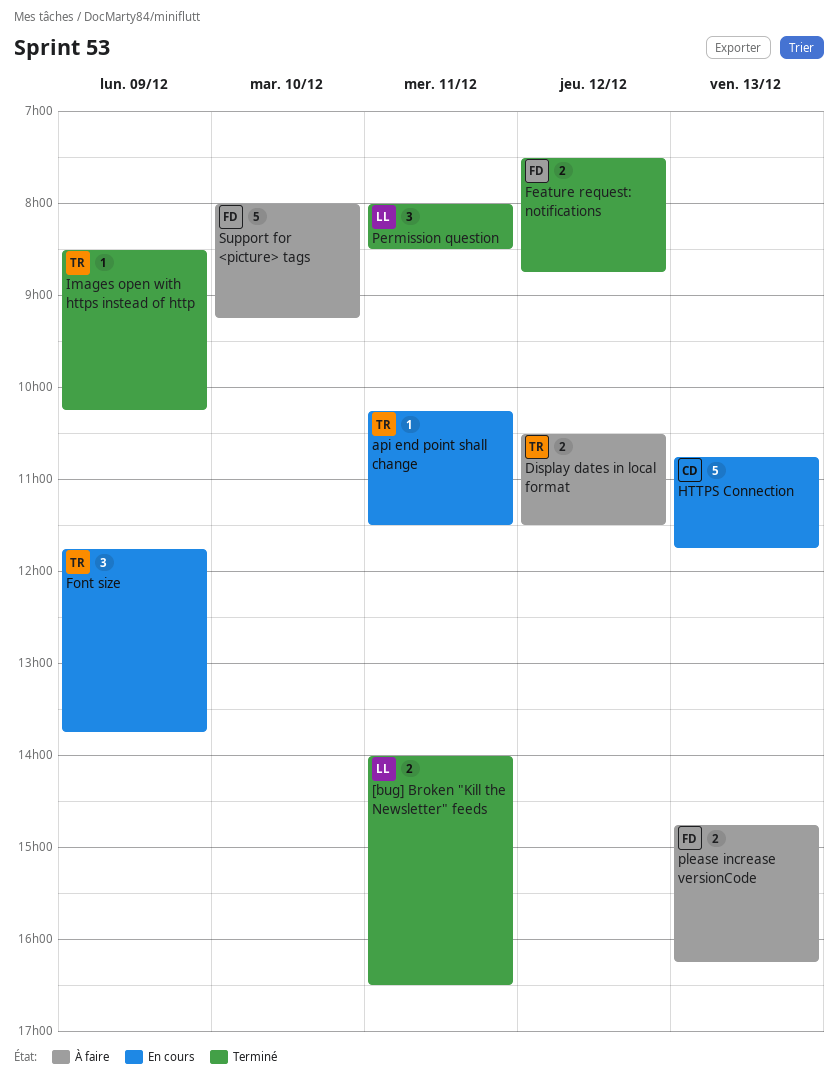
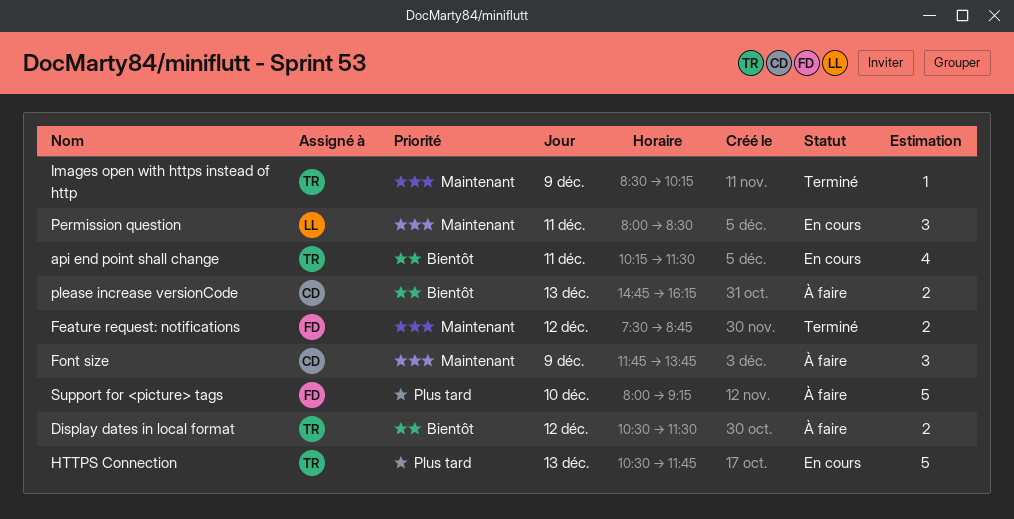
[bug] Broken "Kill the Newsletter" feeds: present -> none
api end point shall change, estimate: 1 -> 4
Font size, status: En cours -> À faire
Font size, owner: TR -> CD
HTTPS Connection, owner: CD -> TR
HTTPS Connection, begins: 10:45 -> 10:30
Permission question, status: Terminé -> En cours
please increase versionCode, owner: FD -> CD

